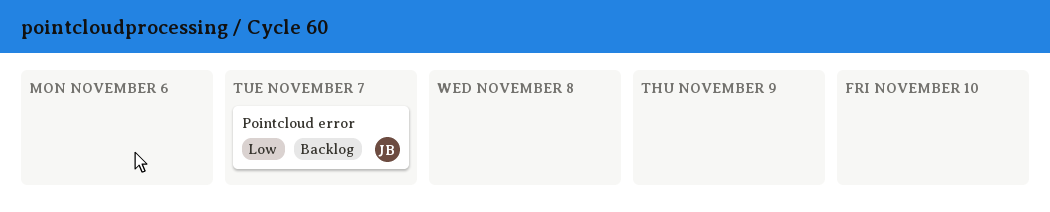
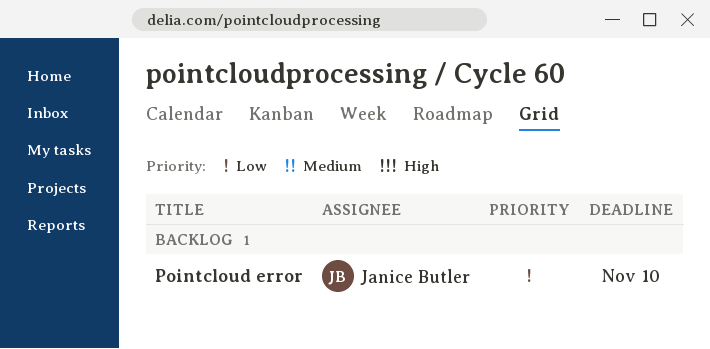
Pointcloud error, due: Nov 7 -> Nov 10

